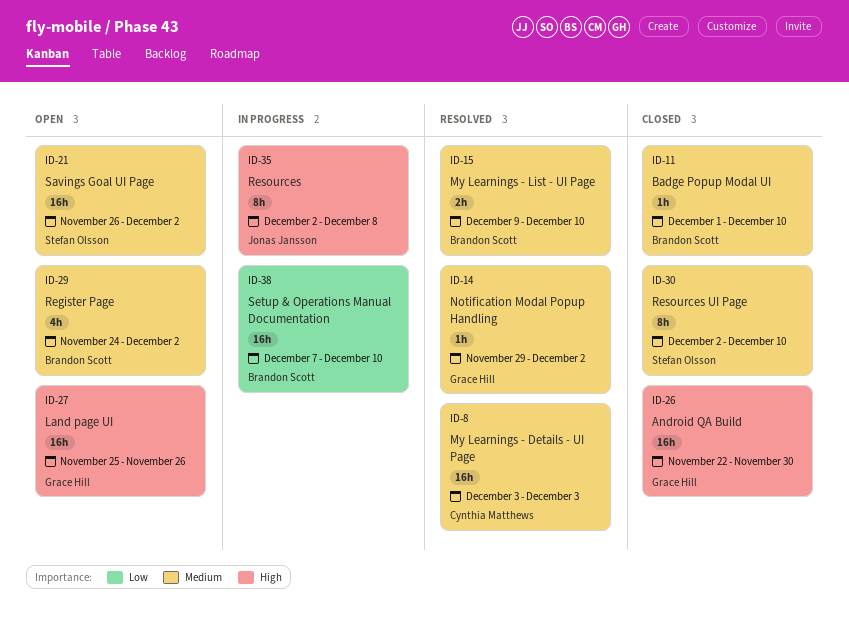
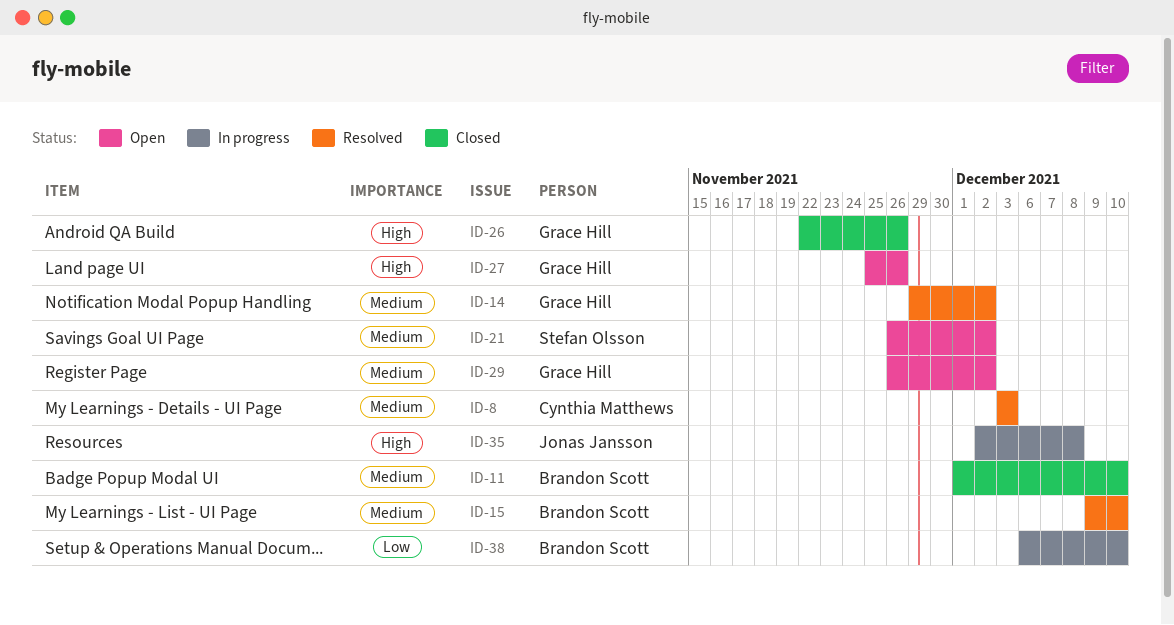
ID-26, due: Nov 30 -> Nov 26
ID-29, owner: Brandon Scott -> Grace Hill
ID-29, start: Nov 24 -> Nov 26
ID-30: present -> none
ID-38, start: Dec 7 -> Dec 6

